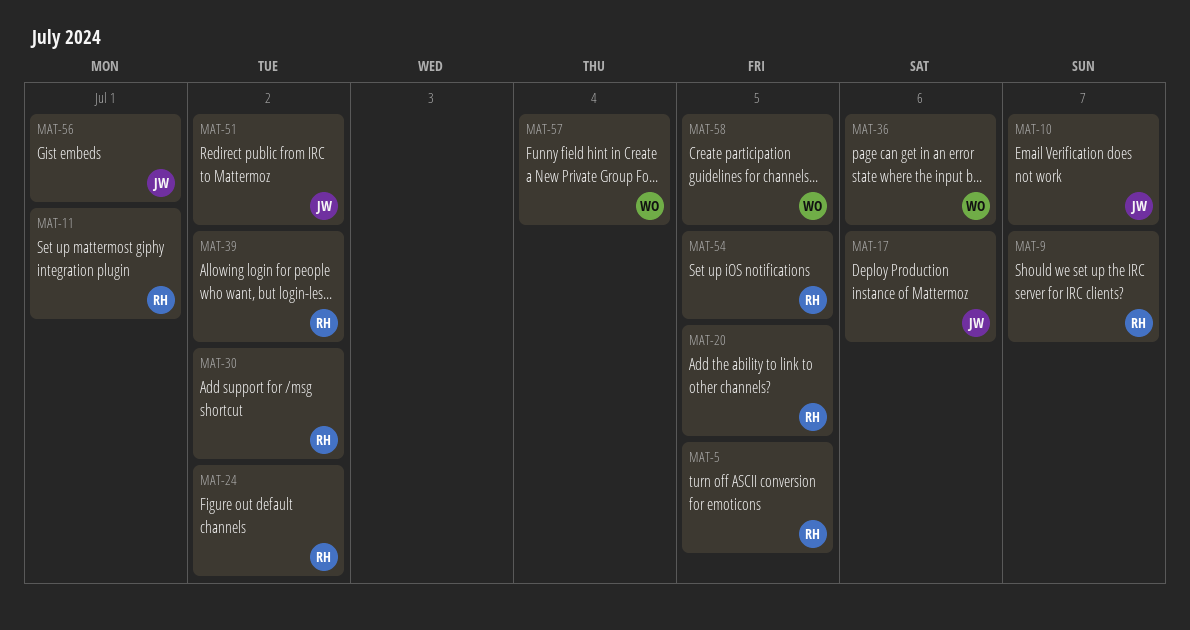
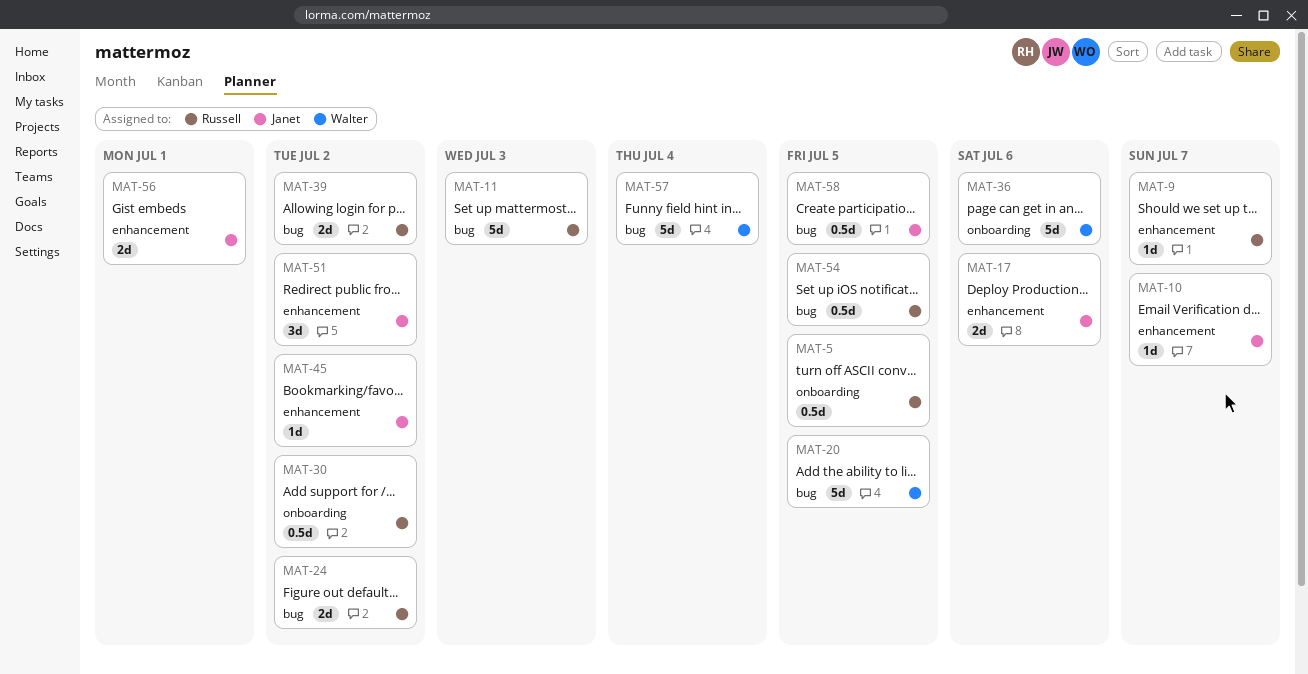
MAT-11, due: Jul 1 -> Jul 3
MAT-20, owner: Russell -> Walter
MAT-45: none -> present
MAT-58, owner: Walter -> Janet

